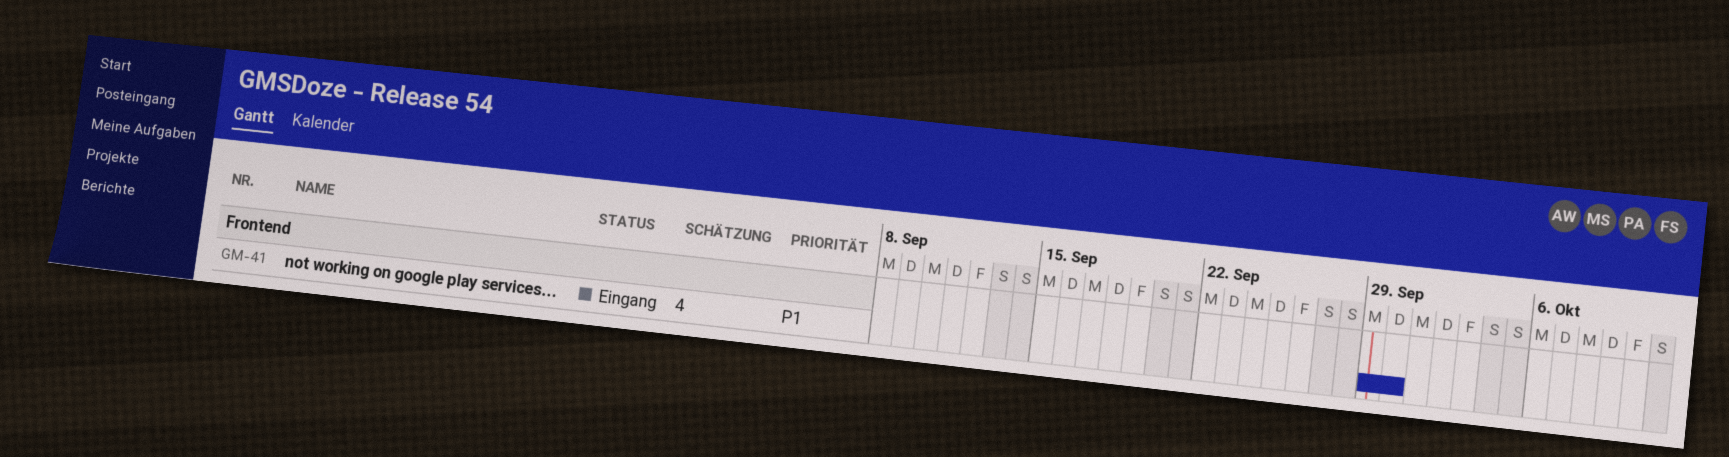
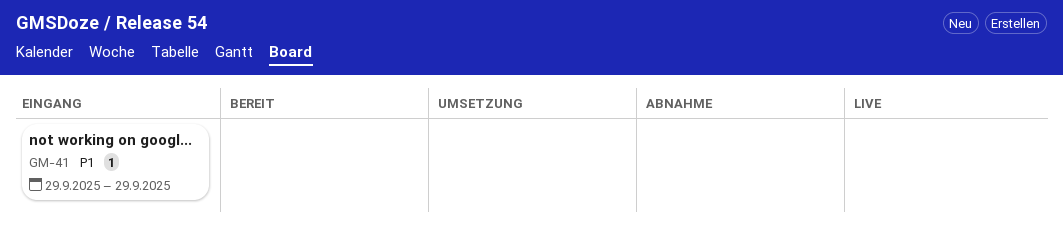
GM-41, estimate: 4 -> 1
GM-41, due: Sep 30 -> Sep 29

